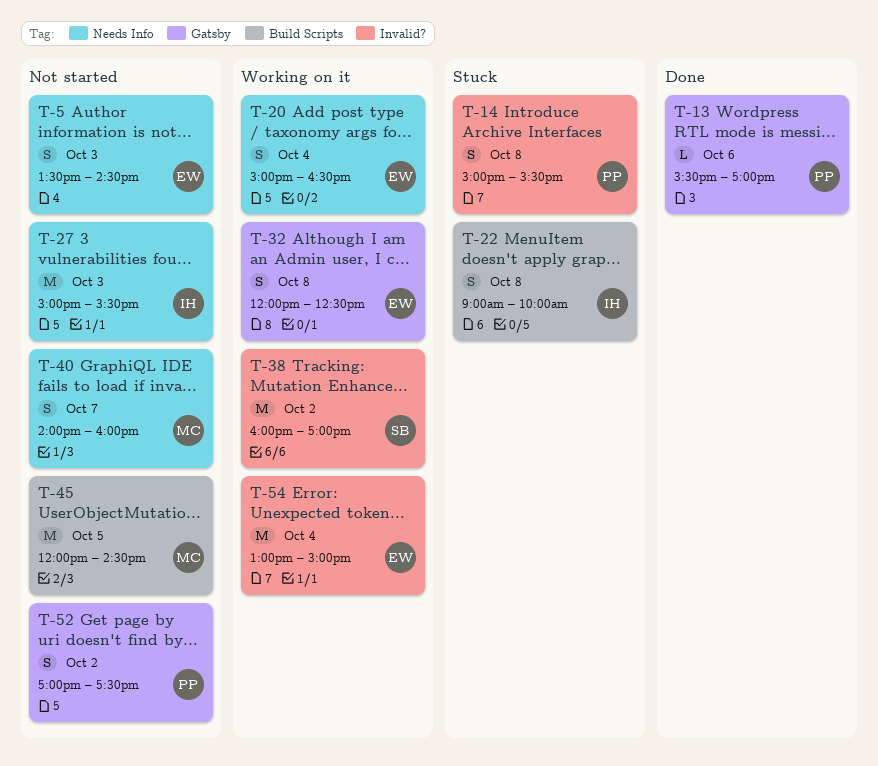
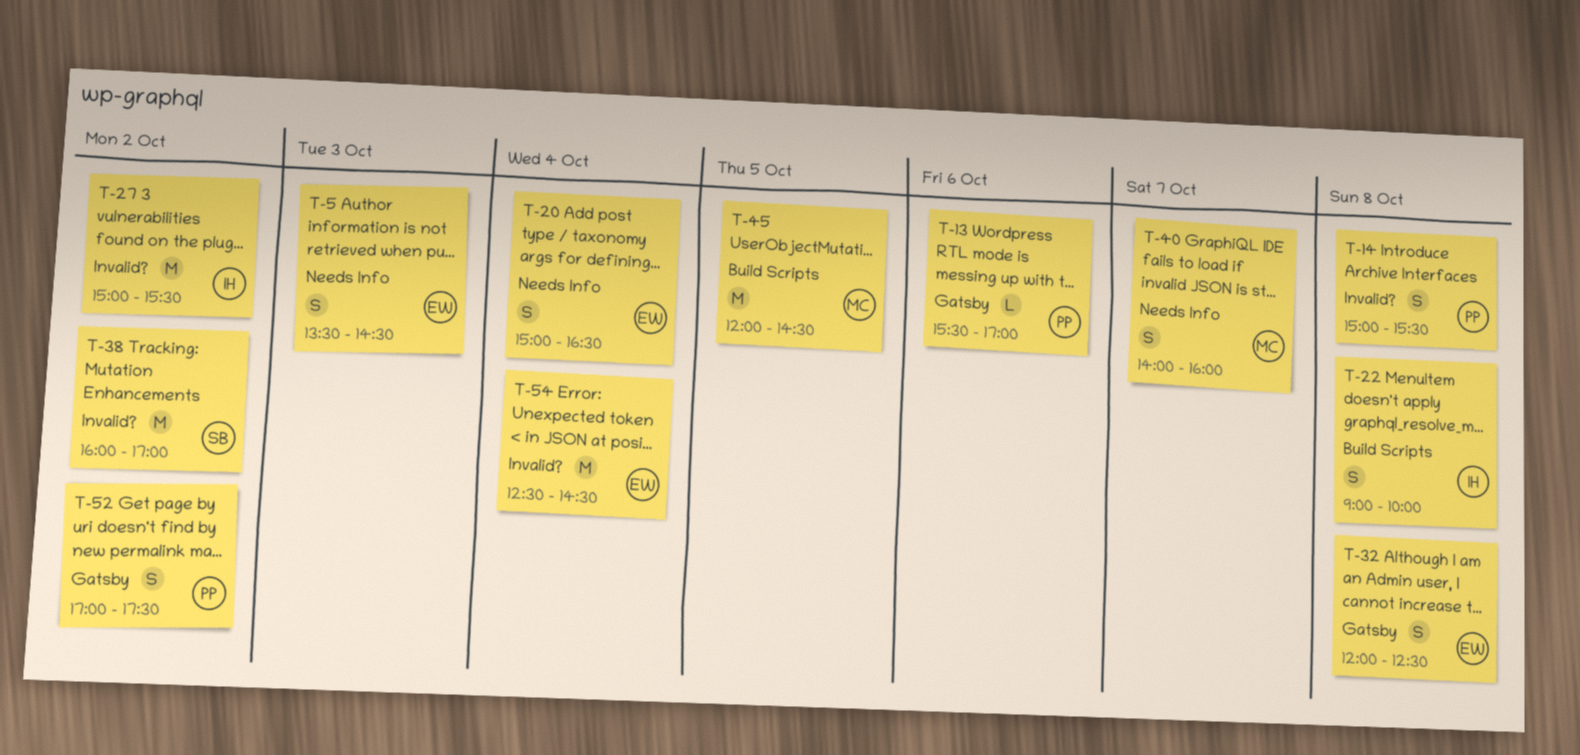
T-27, label: Needs Info -> Invalid?
T-27, day: Oct 3 -> Oct 2
T-54, begins: 13:00 -> 12:30
T-54, ends: 15:00 -> 14:30

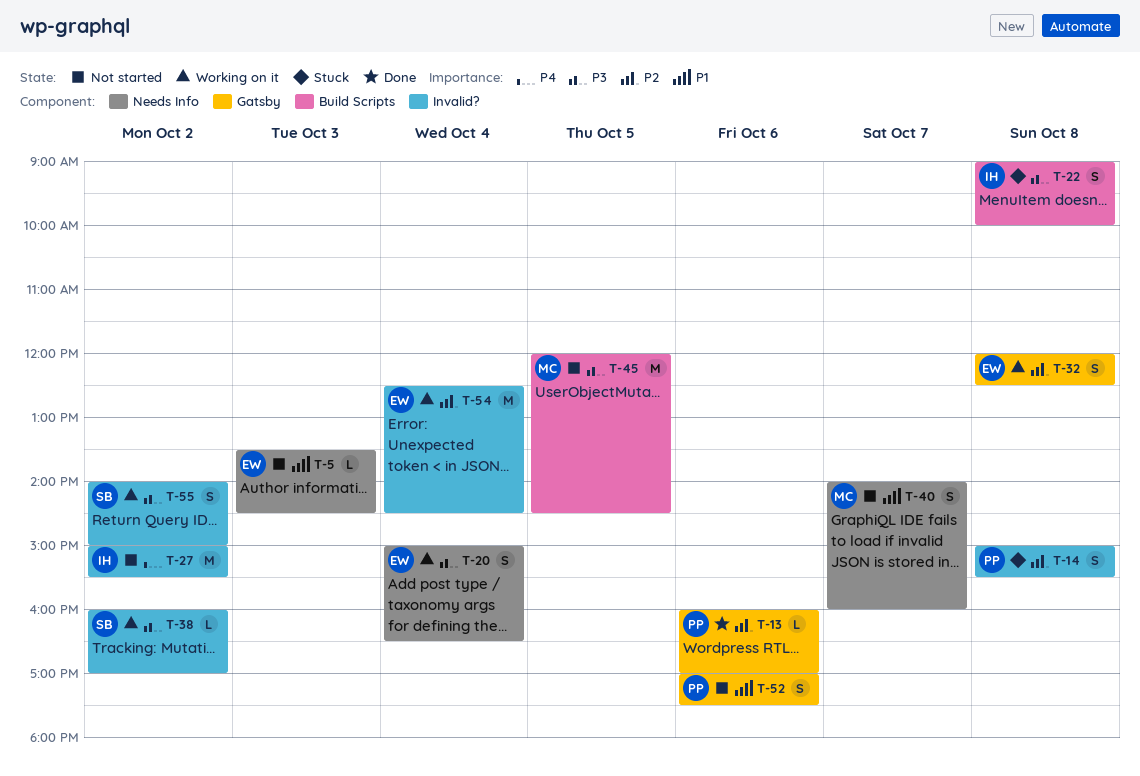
T-5, estimate: S -> L
T-13, begins: 15:30 -> 16:00
T-38, estimate: M -> L
T-52, day: Oct 2 -> Oct 6
T-55: none -> present

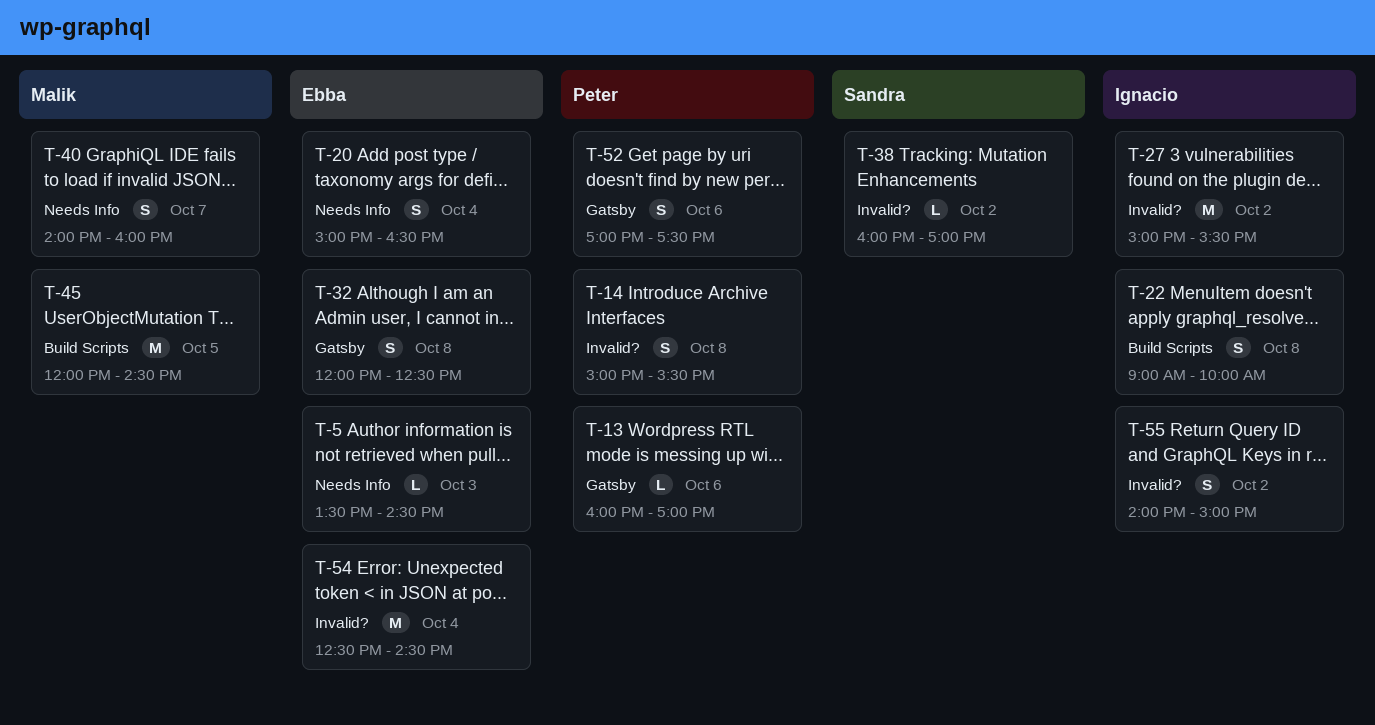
T-55, owner: Sandra -> Ignacio

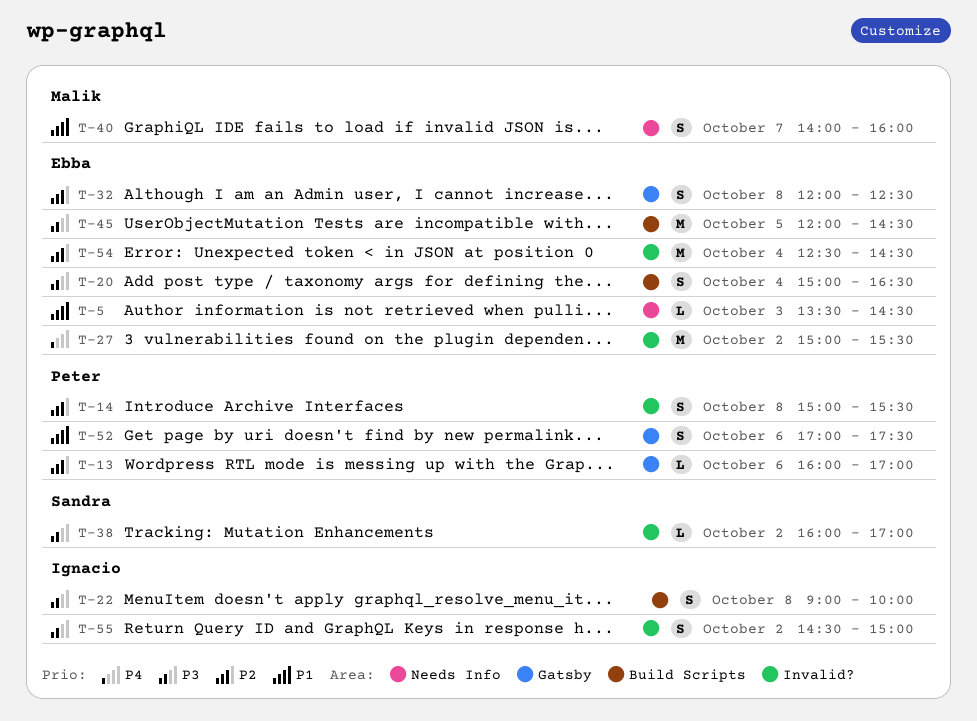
T-20, label: Needs Info -> Build Scripts
T-27, owner: Ignacio -> Ebba
T-45, owner: Malik -> Ebba
T-55, begins: 14:00 -> 14:30

